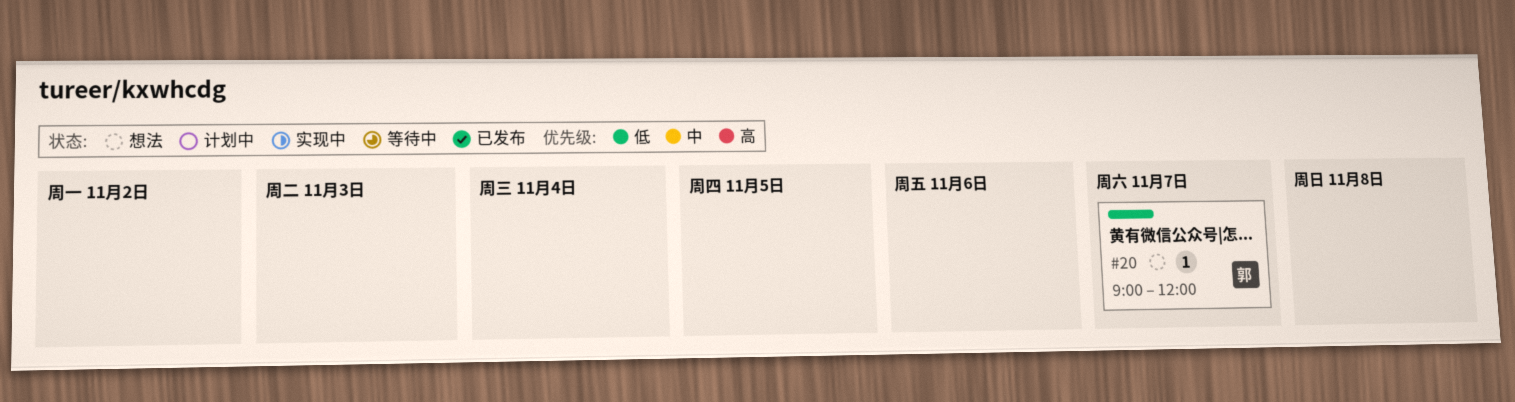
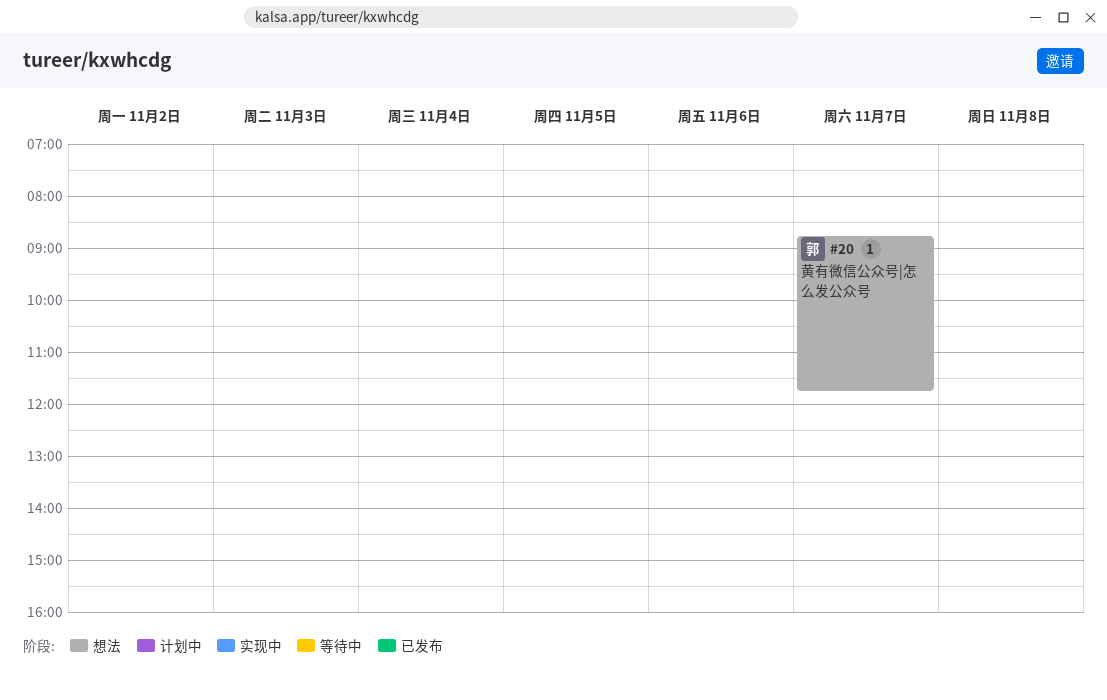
#20, begins: 09:00 -> 08:45
#20, ends: 12:00 -> 11:45

